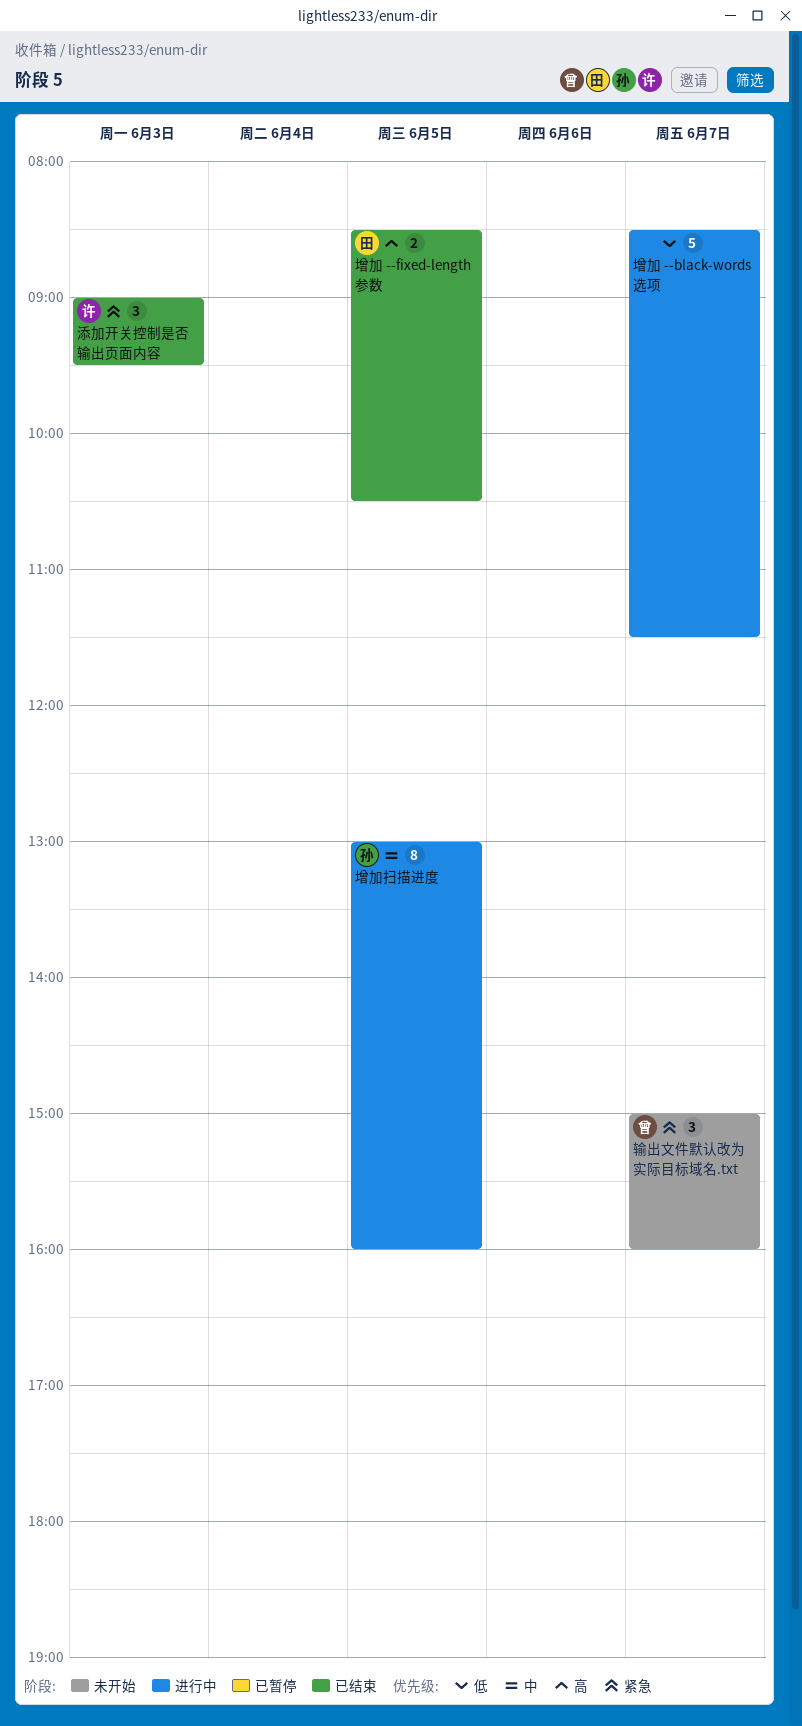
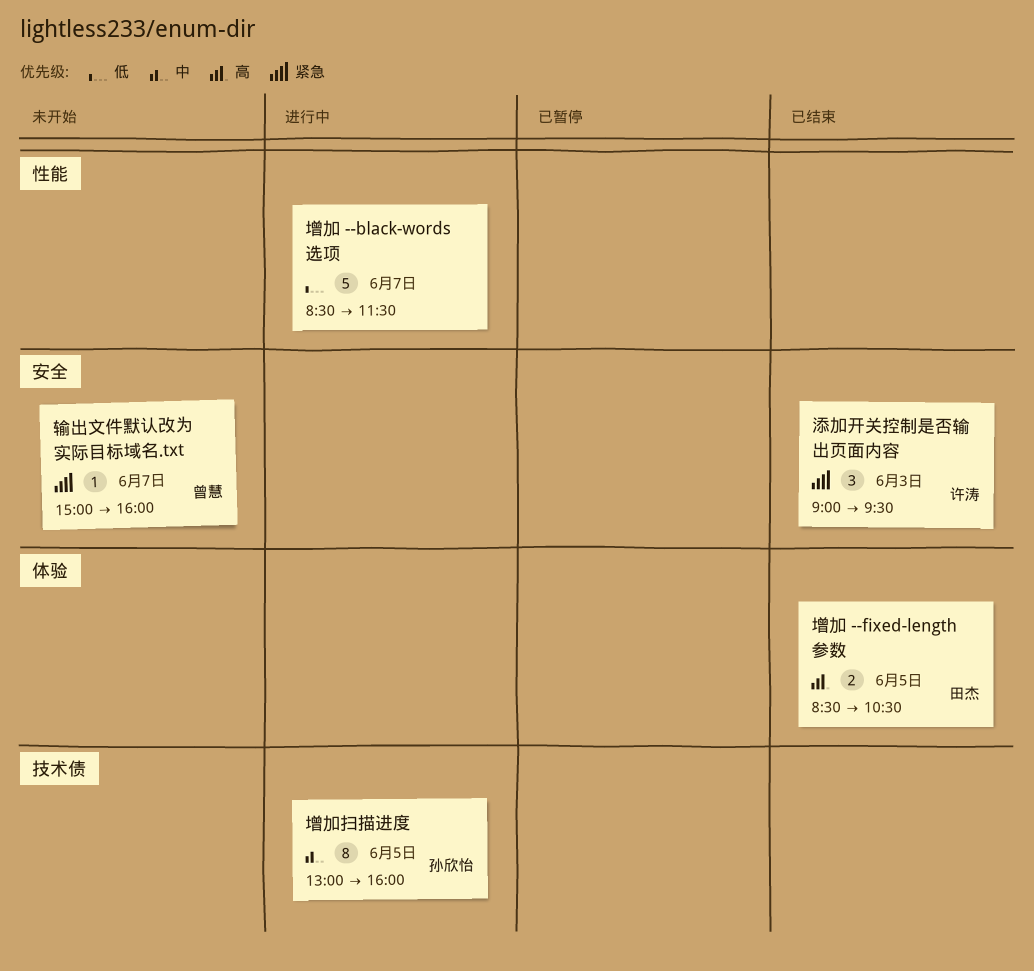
输出文件默认改为 实际目标域名.txt, estimate: 3 -> 1

